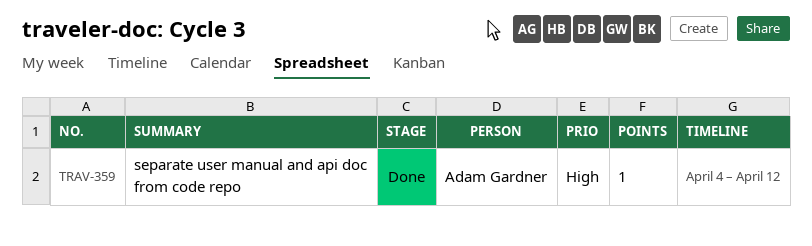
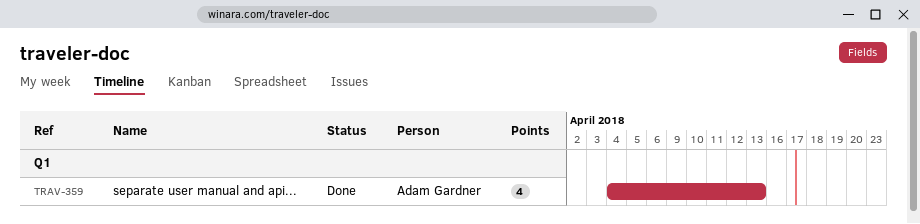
TRAV-359, estimate: 1 -> 4
TRAV-359, due: Apr 12 -> Apr 13

